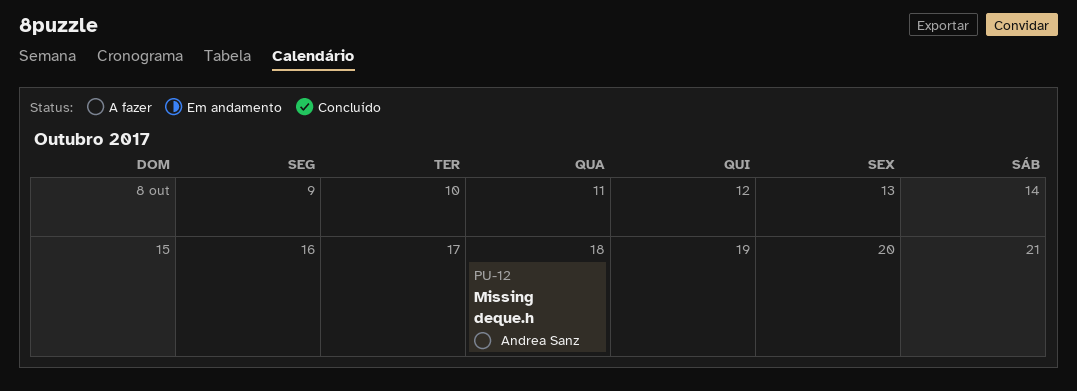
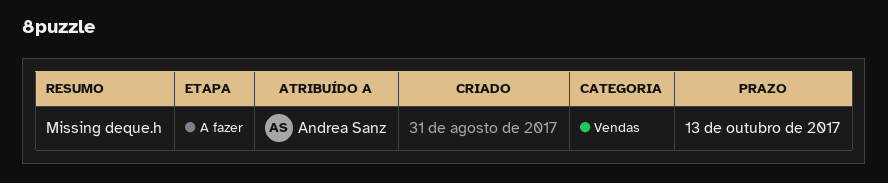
Missing deque.h, due: Oct 18 -> Oct 13

